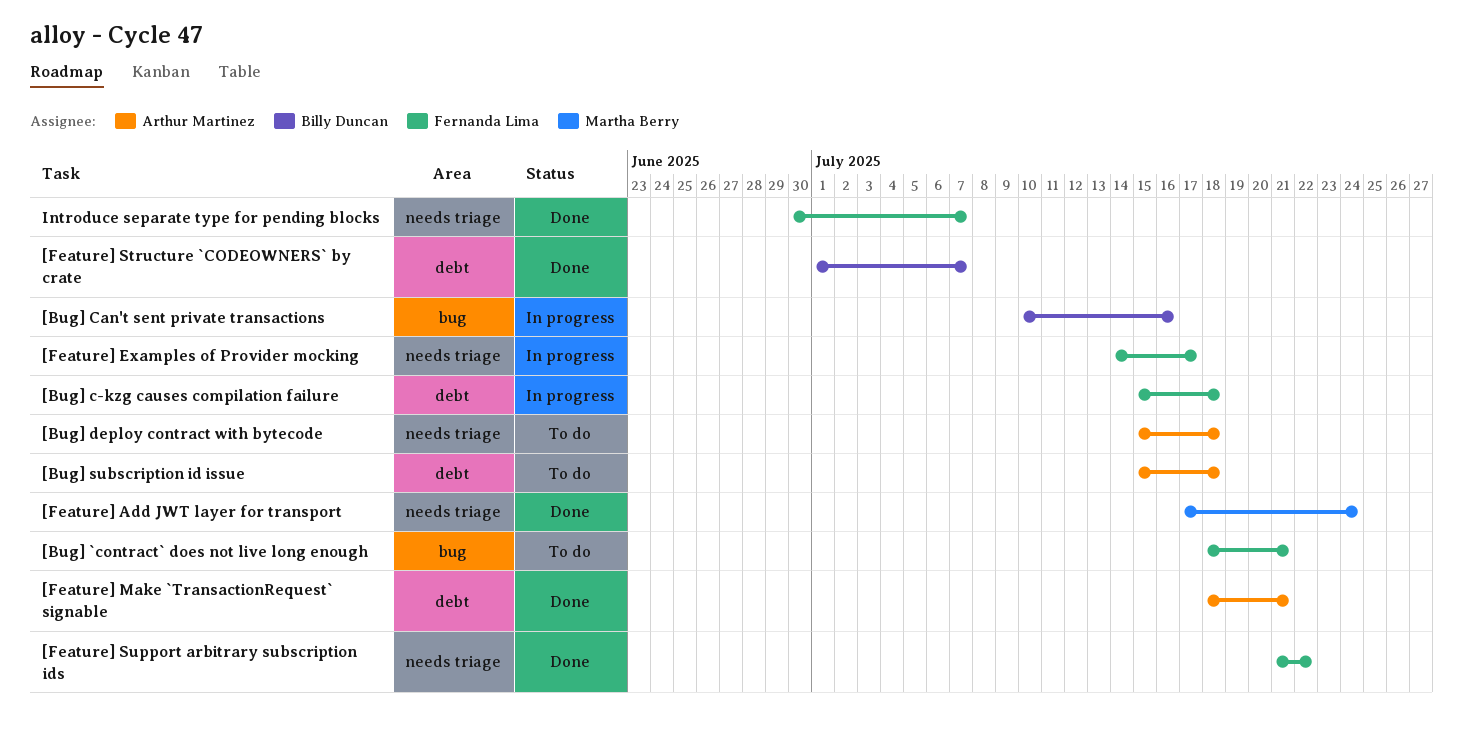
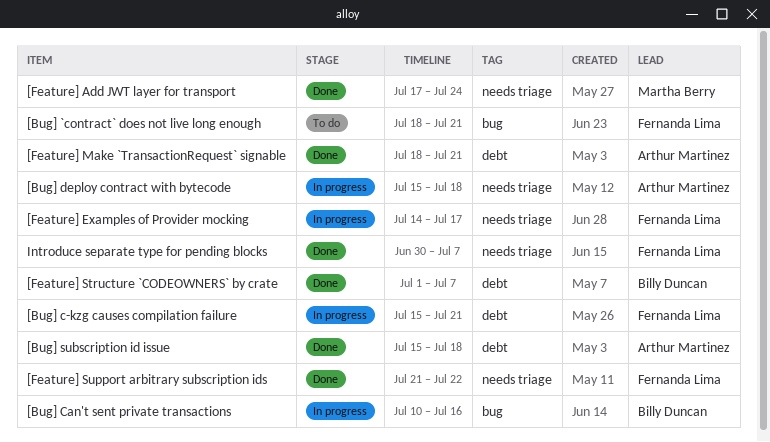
[Bug] c-kzg causes compilation failure, due: Jul 18 -> Jul 21
[Bug] deploy contract with bytecode, status: To do -> In progress
[Bug] subscription id issue, status: To do -> Done

